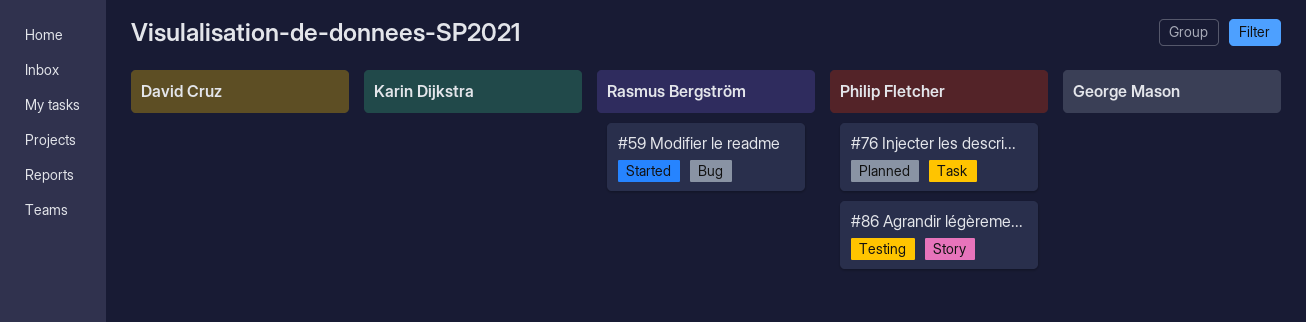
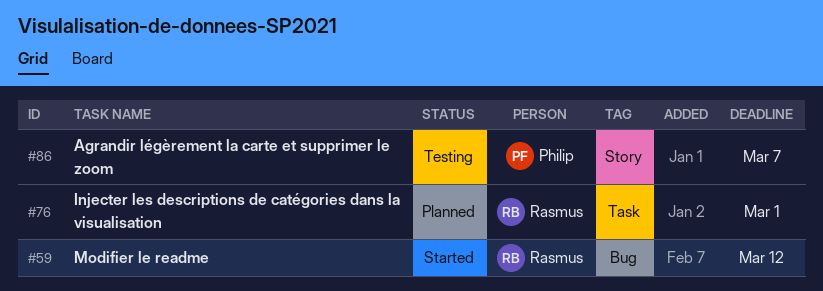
#76, owner: Philip Fletcher -> Rasmus Bergström

